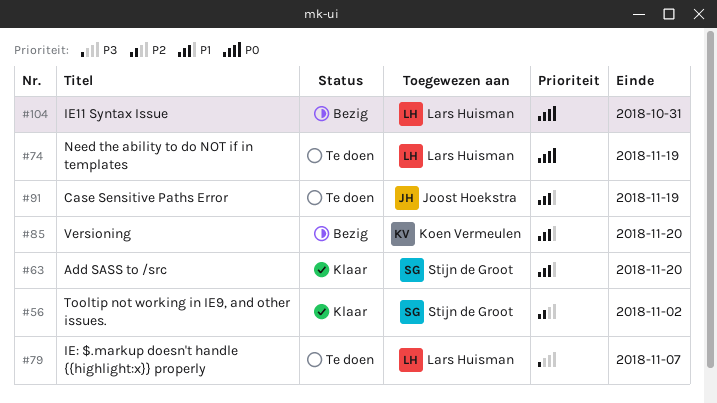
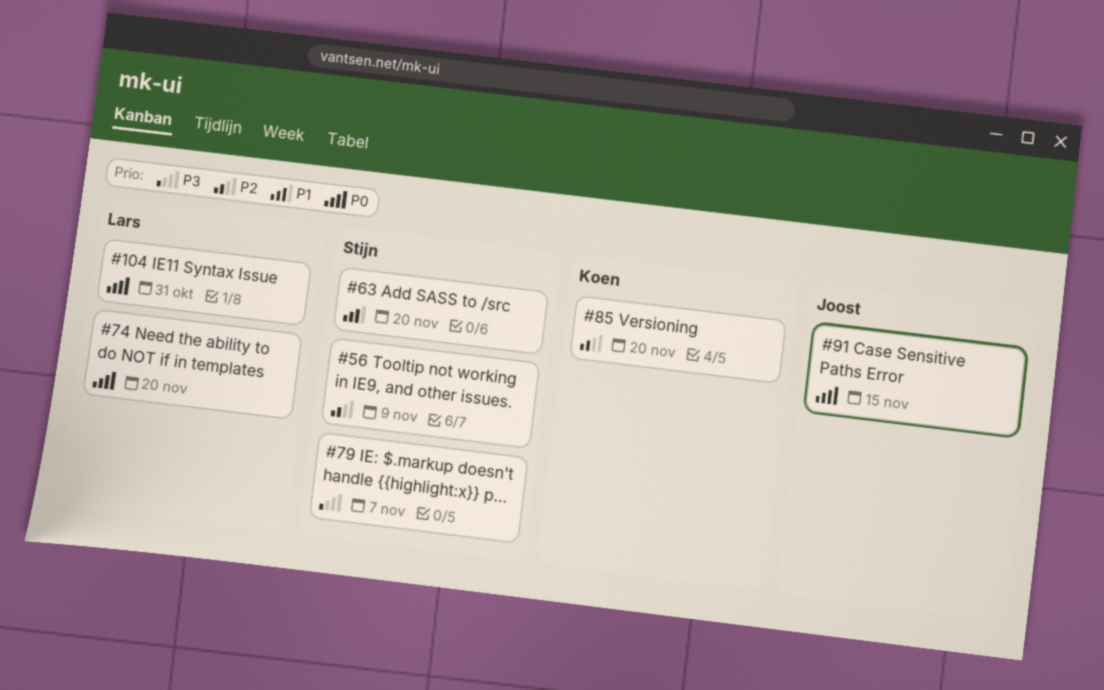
#56, due: Nov 2 -> Nov 9
#74, due: Nov 19 -> Nov 20
#79, owner: Lars Huisman -> Stijn de Groot
#85, priority: P1 -> P2
#91, priority: P1 -> P0
#91, due: Nov 19 -> Nov 15

